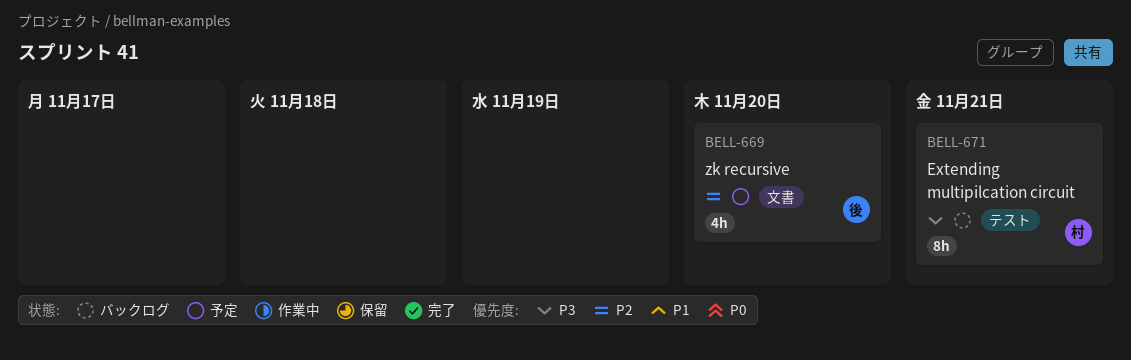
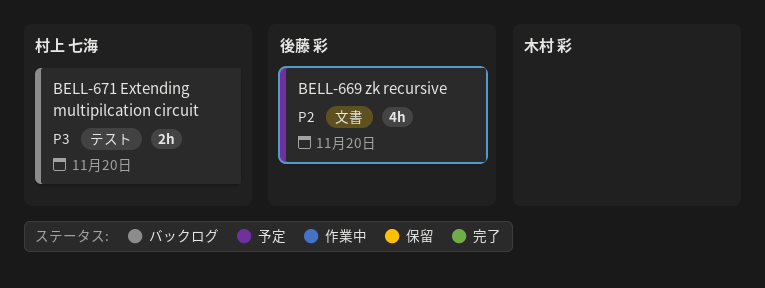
BELL-671, estimate: 8h -> 2h
BELL-671, due: Nov 21 -> Nov 20

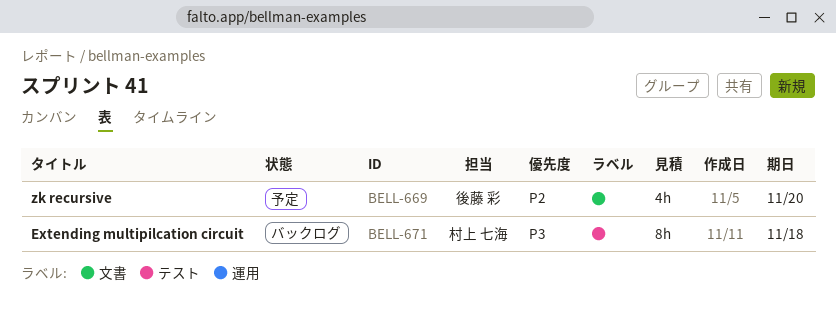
BELL-671, estimate: 2h -> 8h
BELL-671, due: Nov 20 -> Nov 18

